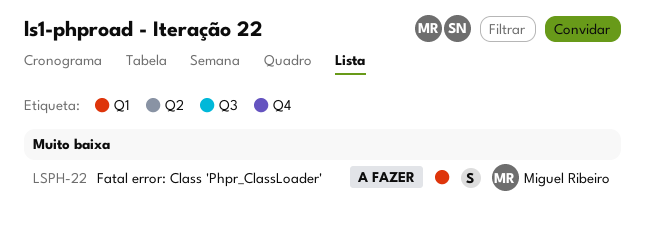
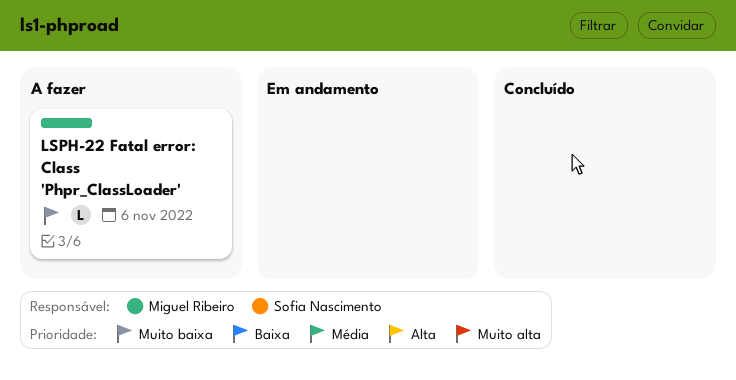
LSPH-22, estimate: S -> L

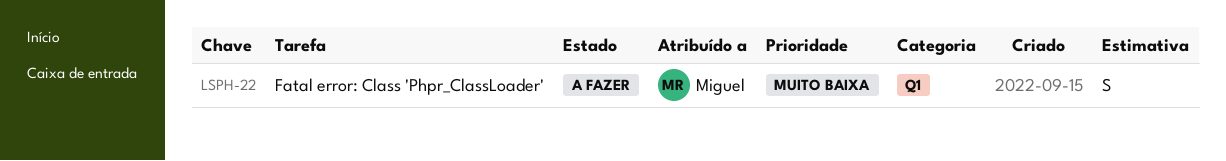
LSPH-22, estimate: L -> S

